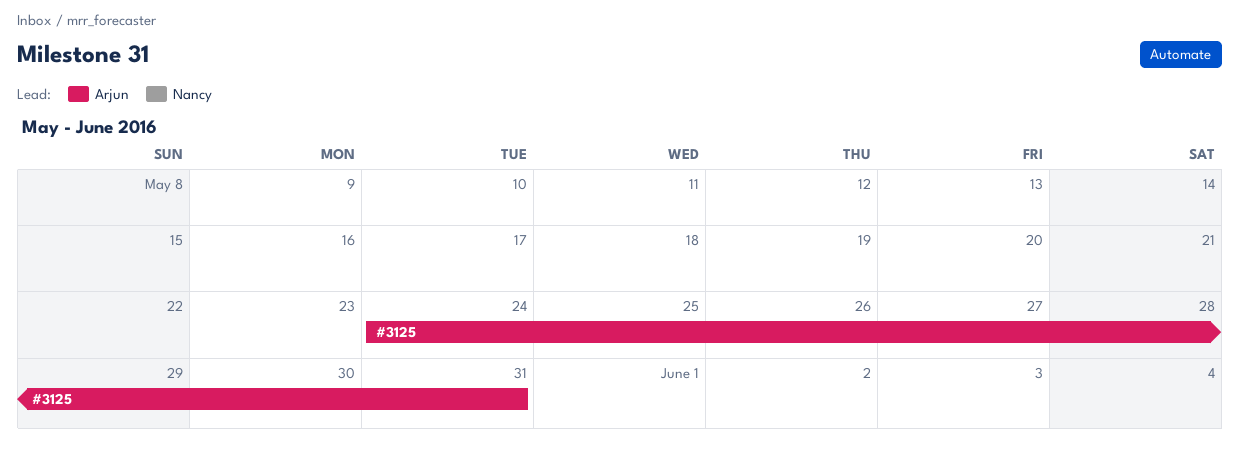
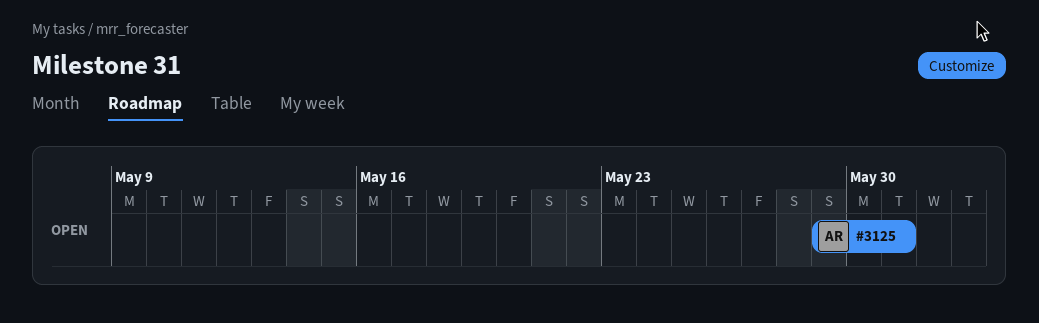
#3125, start: May 24 -> May 29

